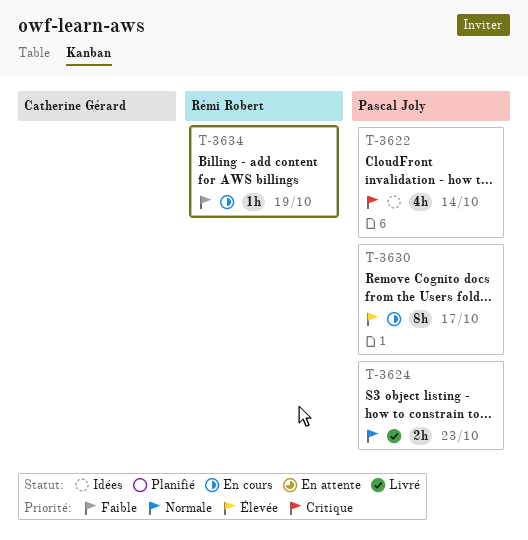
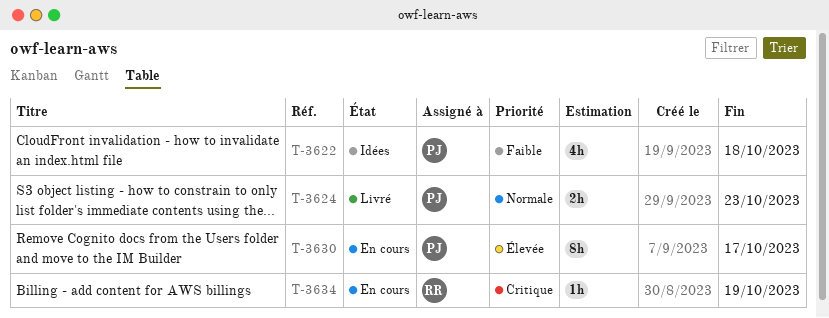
T-3622, priority: Critique -> Faible
T-3622, due: Oct 14 -> Oct 18
T-3634, priority: Faible -> Critique

